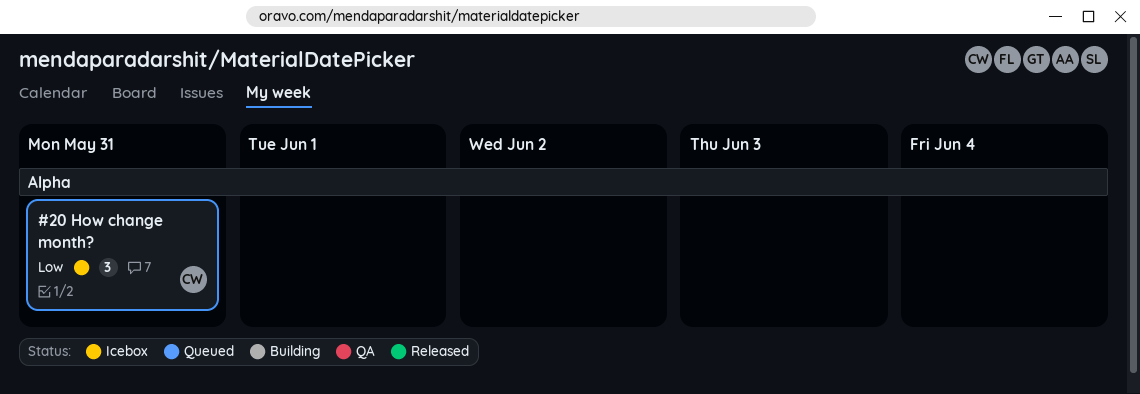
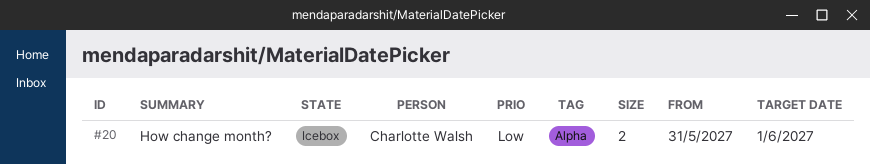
#20, estimate: 3 -> 2
#20, due: May 31 -> Jun 1

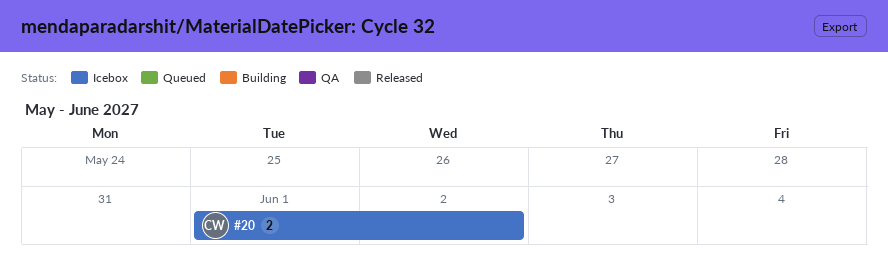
#20, start: May 31 -> Jun 1
#20, due: Jun 1 -> Jun 2

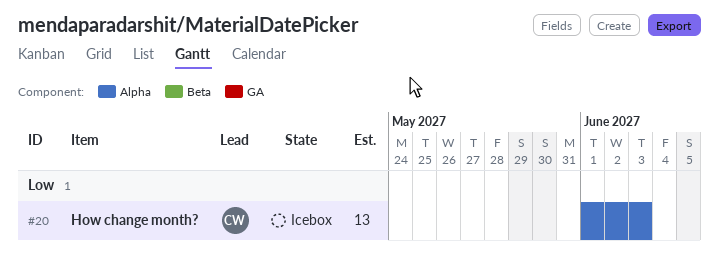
#20, estimate: 2 -> 13
#20, due: Jun 2 -> Jun 3

